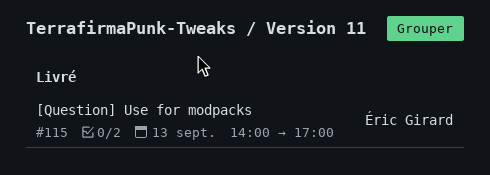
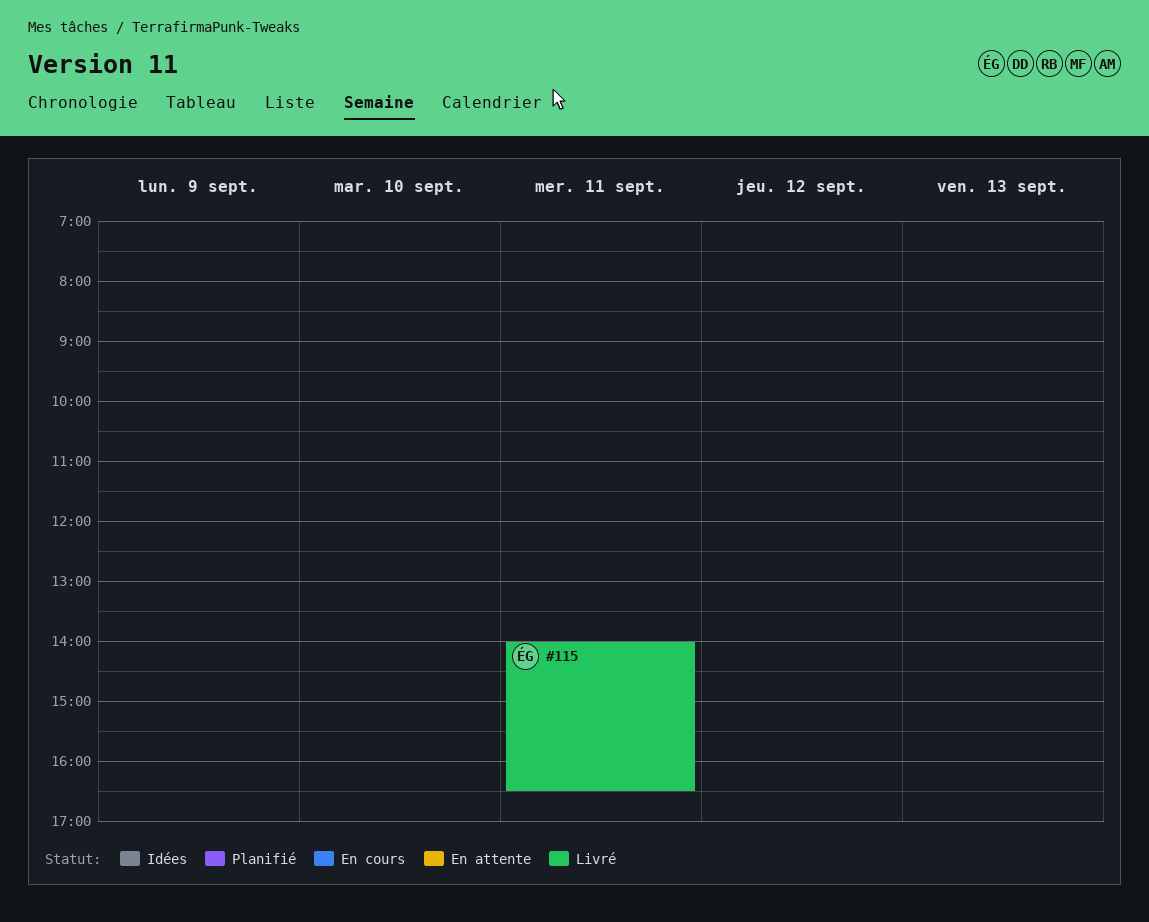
#115, day: Sep 13 -> Sep 11
#115, ends: 17:00 -> 16:30

